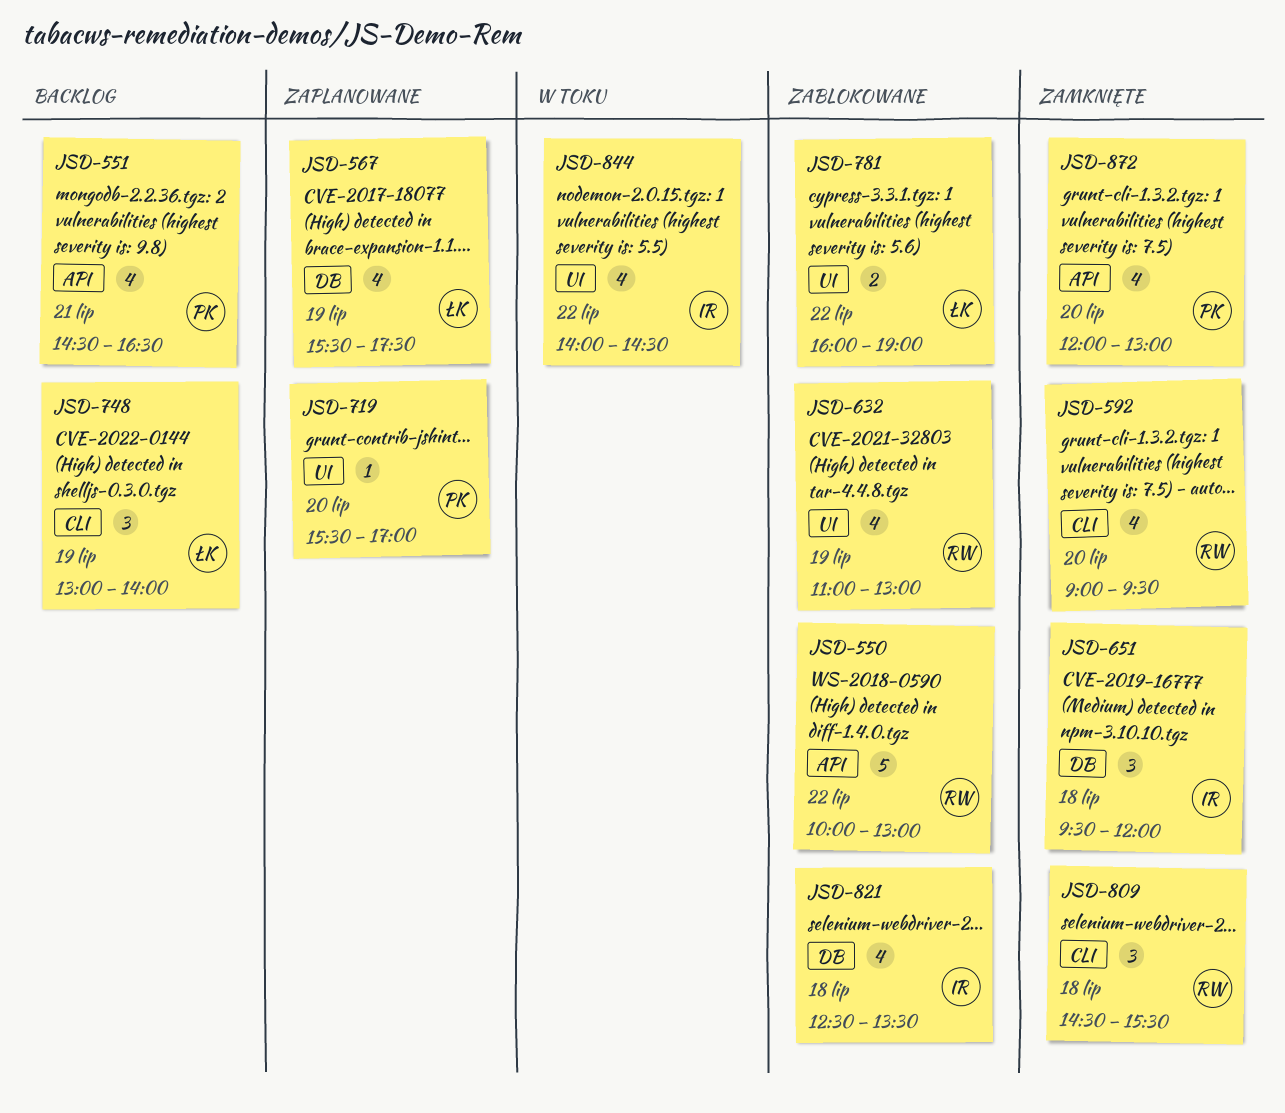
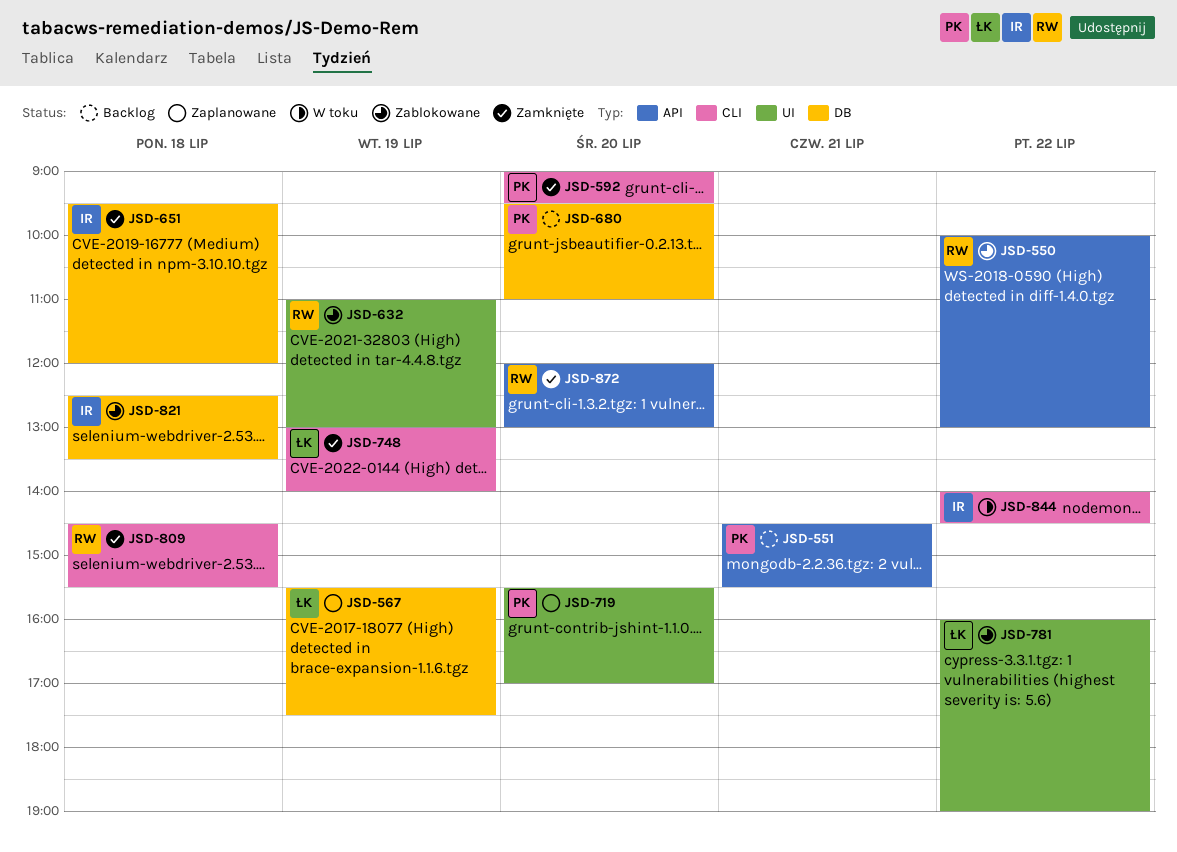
JSD-551, ends: 16:30 -> 15:30
JSD-592, owner: RW -> PK
JSD-680: none -> present
JSD-748, status: Backlog -> Zamknięte
JSD-844, label: UI -> CLI
JSD-872, owner: PK -> RW

